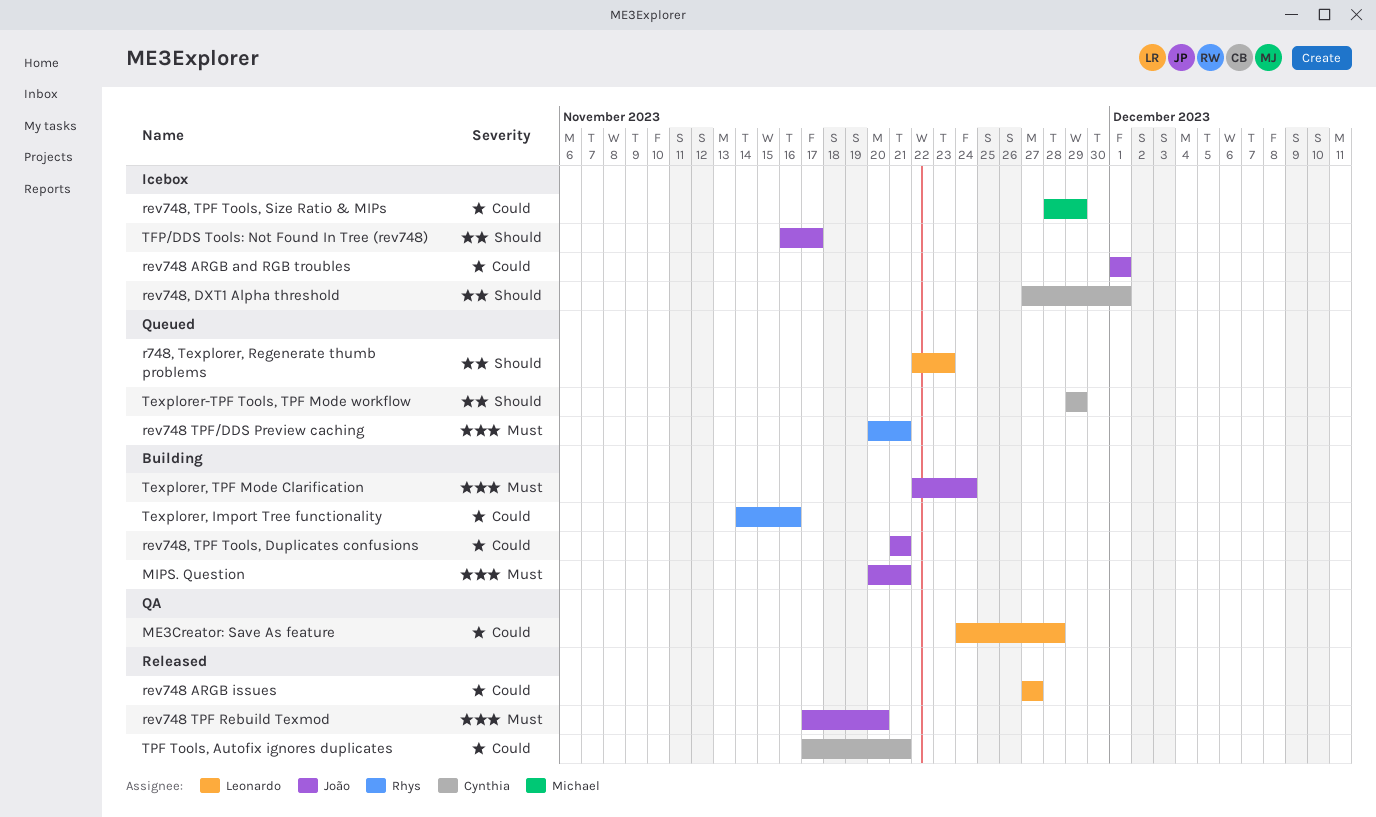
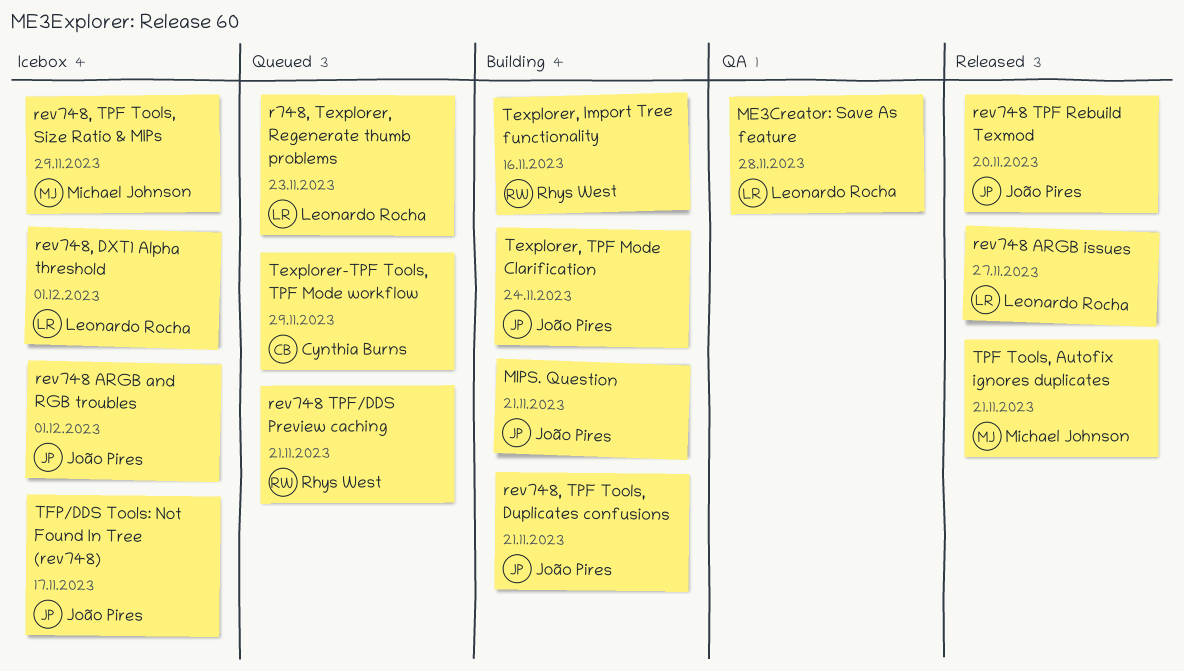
rev748, DXT1 Alpha threshold, owner: Cynthia Burns -> Leonardo Rocha
TPF Tools, Autofix ignores duplicates, owner: Cynthia Burns -> Michael Johnson

